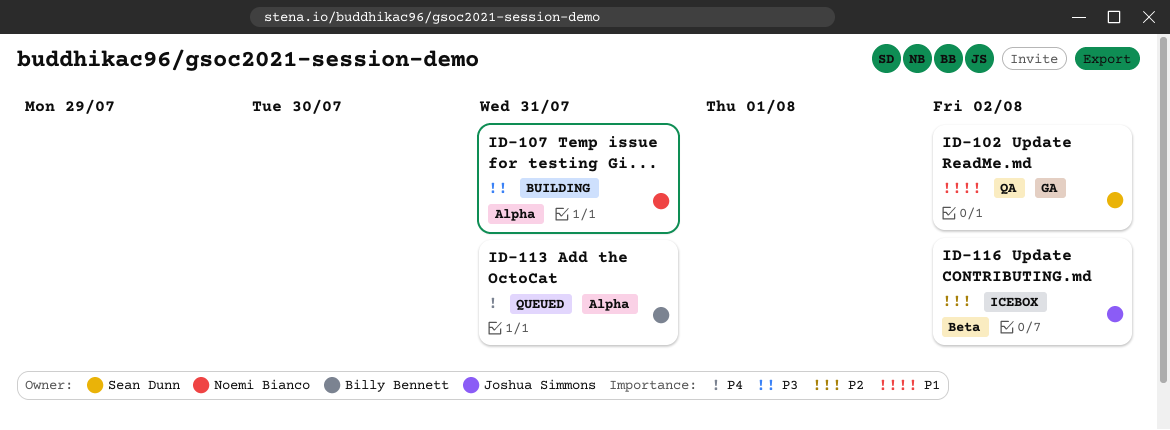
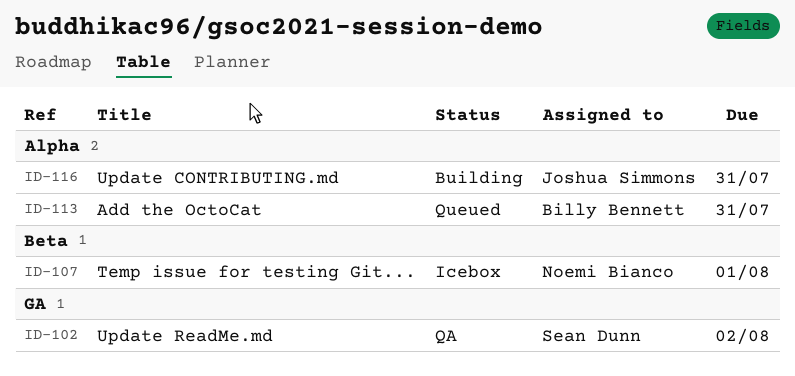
ID-107, status: Building -> Icebox
ID-107, label: Alpha -> Beta
ID-107, due: Jul 31 -> Aug 1
ID-116, status: Icebox -> Building
ID-116, label: Beta -> Alpha
ID-116, due: Aug 2 -> Jul 31

